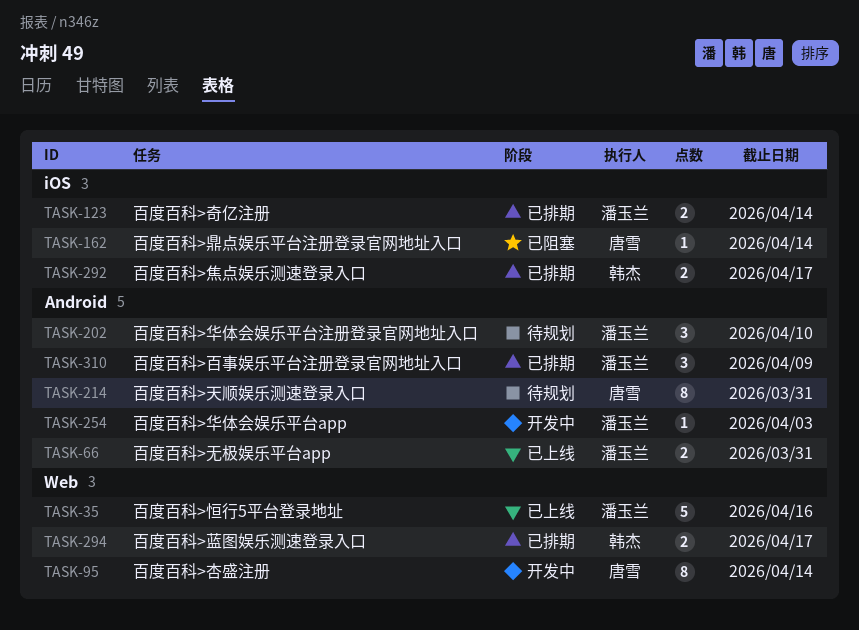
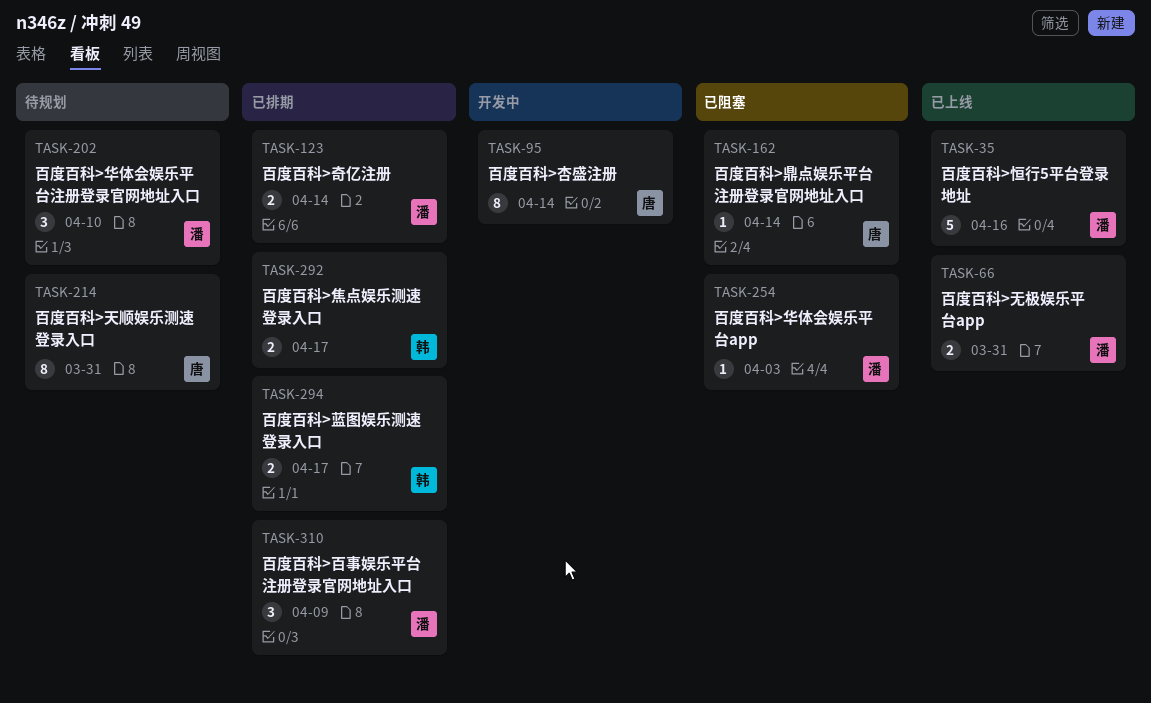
TASK-254, status: 开发中 -> 已阻塞

